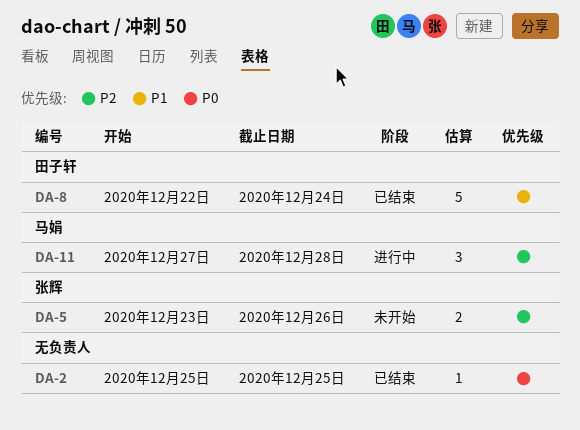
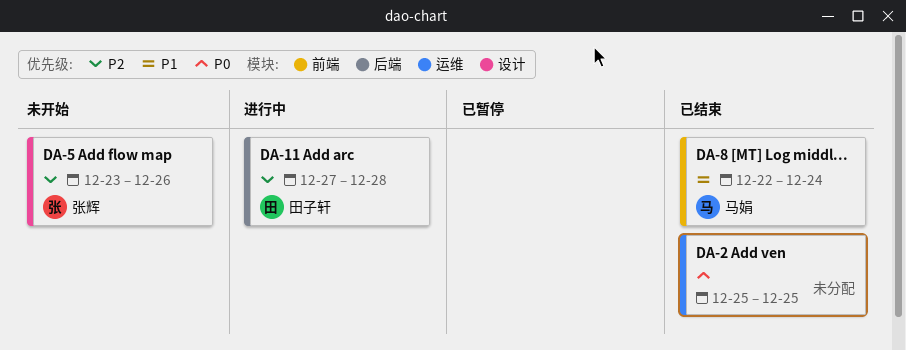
DA-8, owner: 田子轩 -> 马娟
DA-11, owner: 马娟 -> 田子轩

